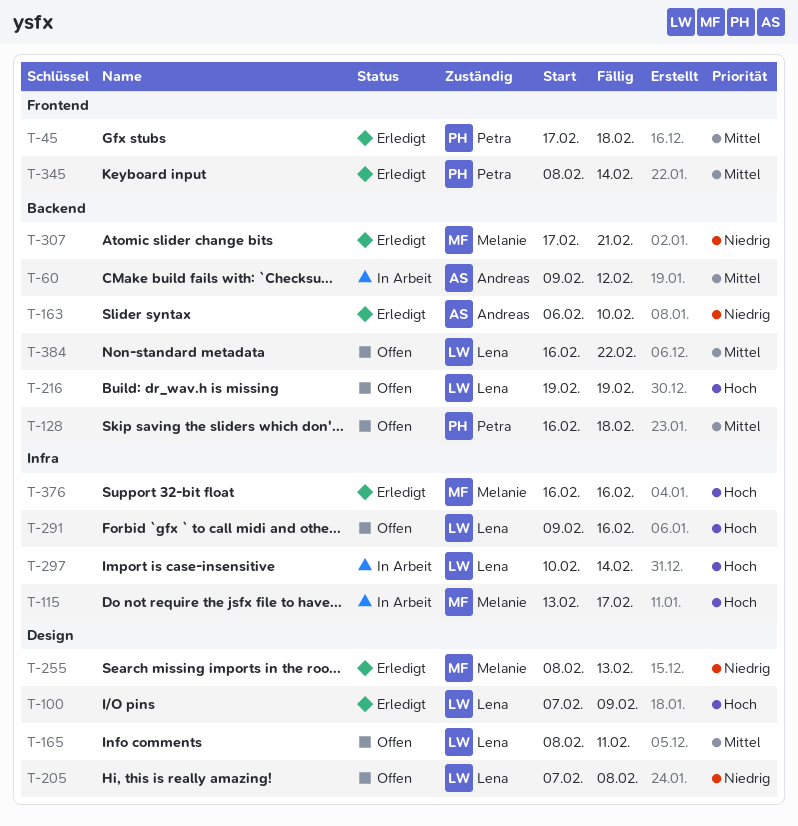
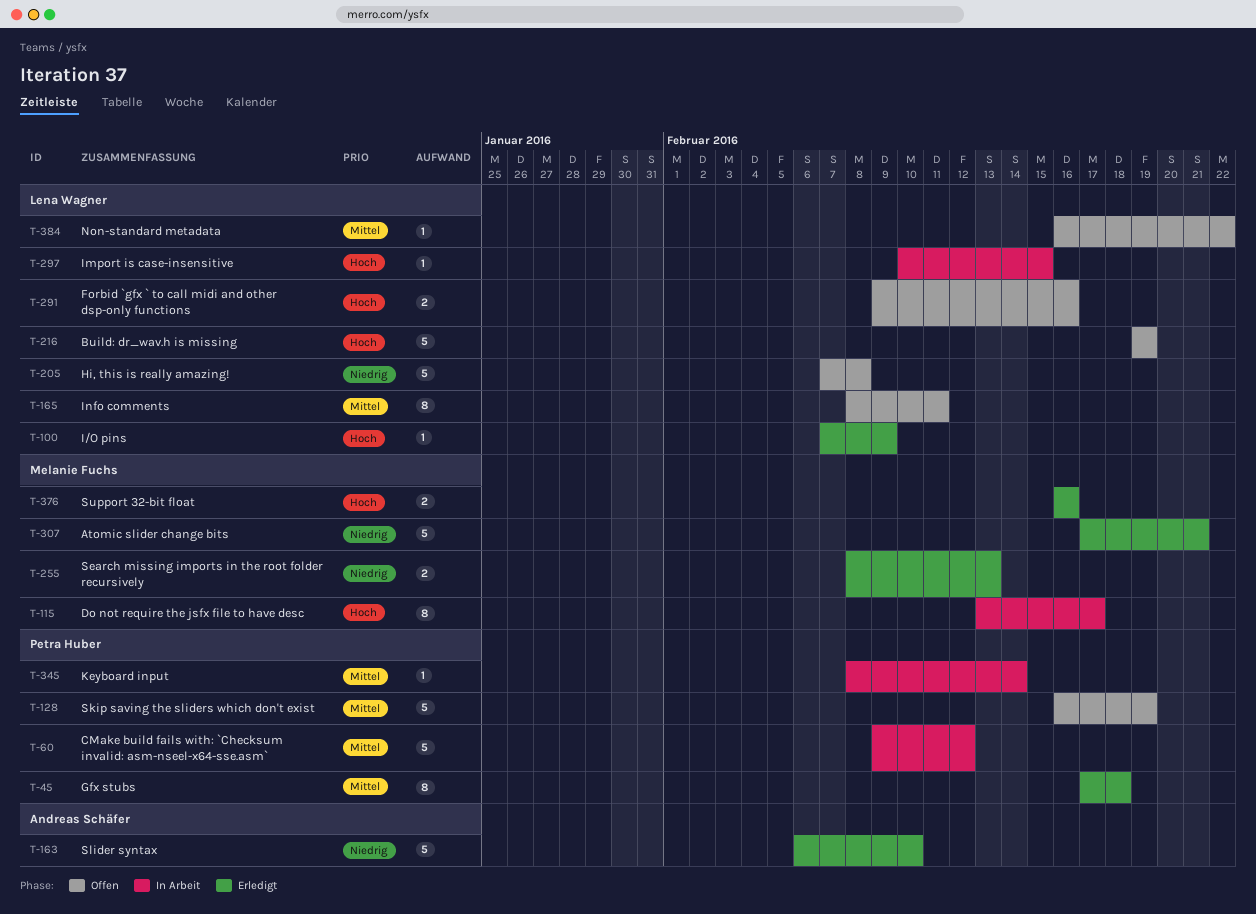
T-60, owner: Andreas Schäfer -> Petra Huber
T-128, due: Feb 18 -> Feb 19
T-297, due: Feb 14 -> Feb 15
T-345, status: Erledigt -> In Arbeit

